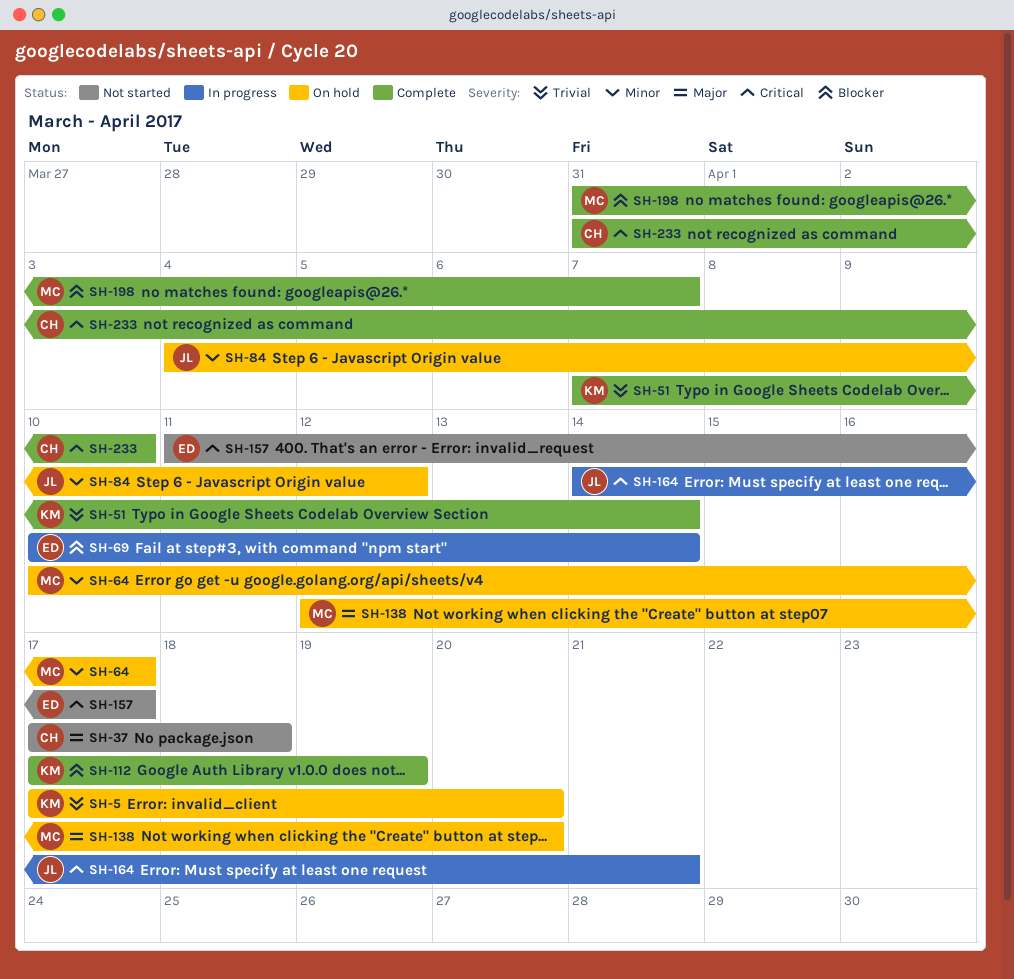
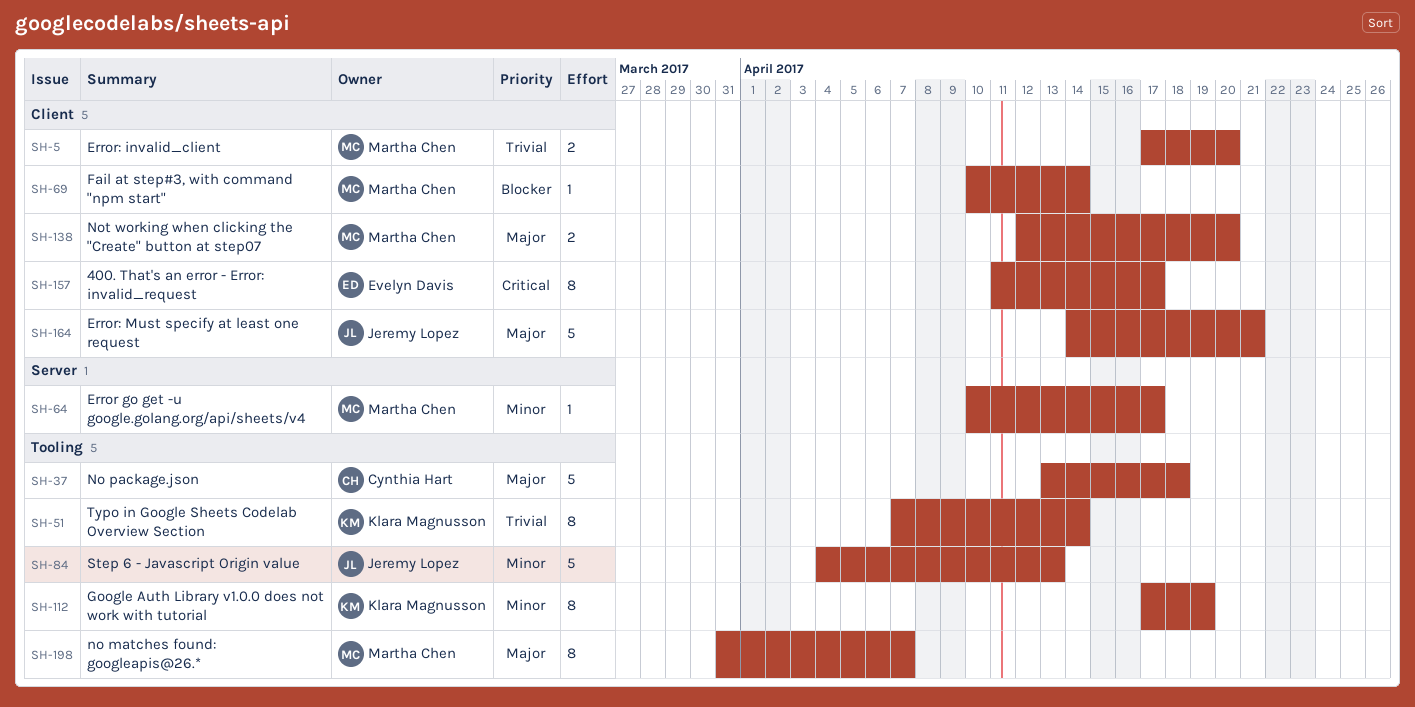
SH-5, owner: Klara Magnusson -> Martha Chen
SH-37, start: Apr 17 -> Apr 13
SH-69, owner: Evelyn Davis -> Martha Chen
SH-84, due: Apr 12 -> Apr 13
SH-112, priority: Blocker -> Minor
SH-164, priority: Critical -> Major
SH-198, priority: Blocker -> Major
SH-233: present -> none

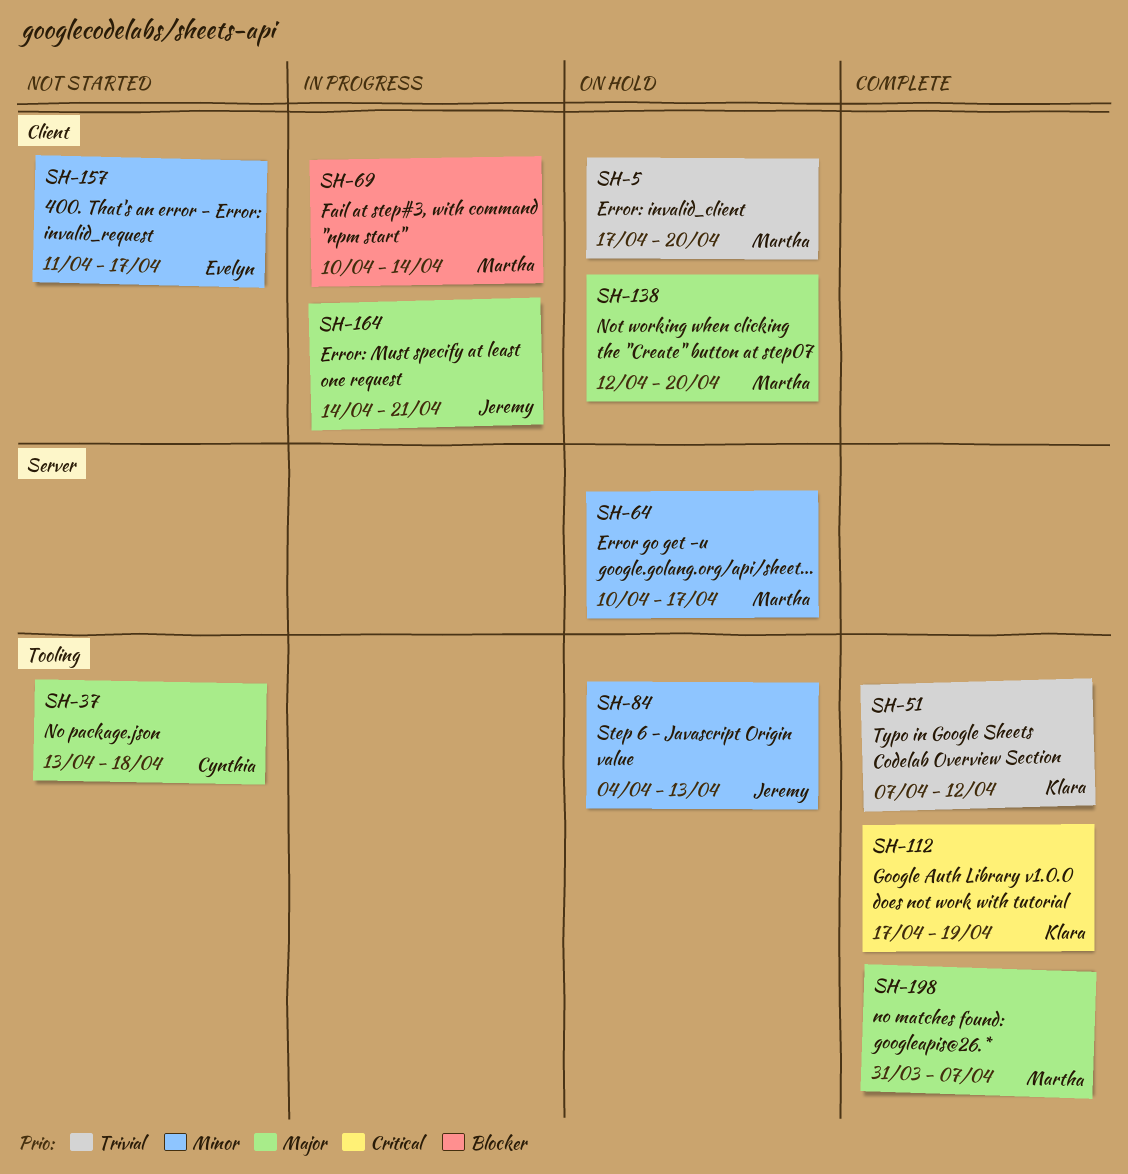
SH-51, due: Apr 14 -> Apr 12
SH-112, priority: Minor -> Critical
SH-157, priority: Critical -> Minor

